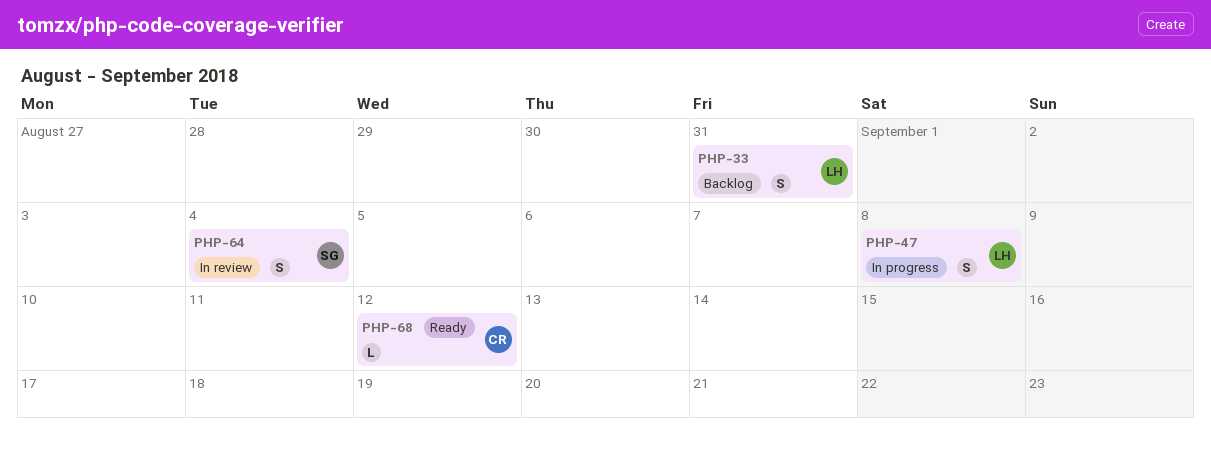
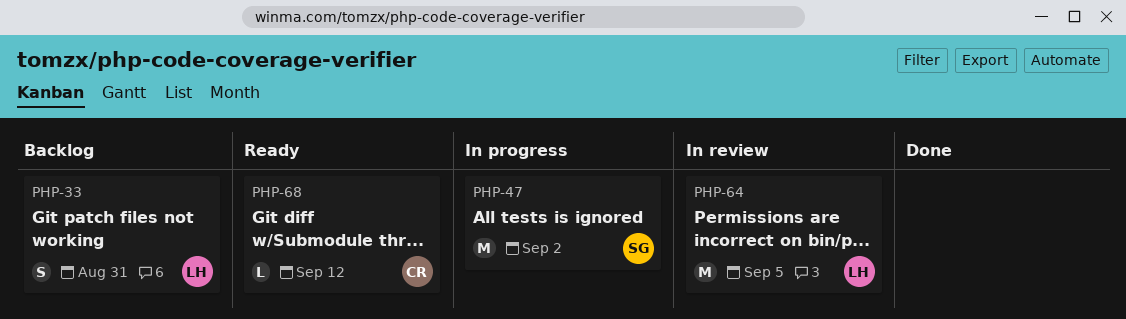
PHP-47, owner: LH -> SG
PHP-47, estimate: S -> M
PHP-47, due: Sep 8 -> Sep 2
PHP-64, owner: SG -> LH
PHP-64, estimate: S -> M
PHP-64, due: Sep 4 -> Sep 5

